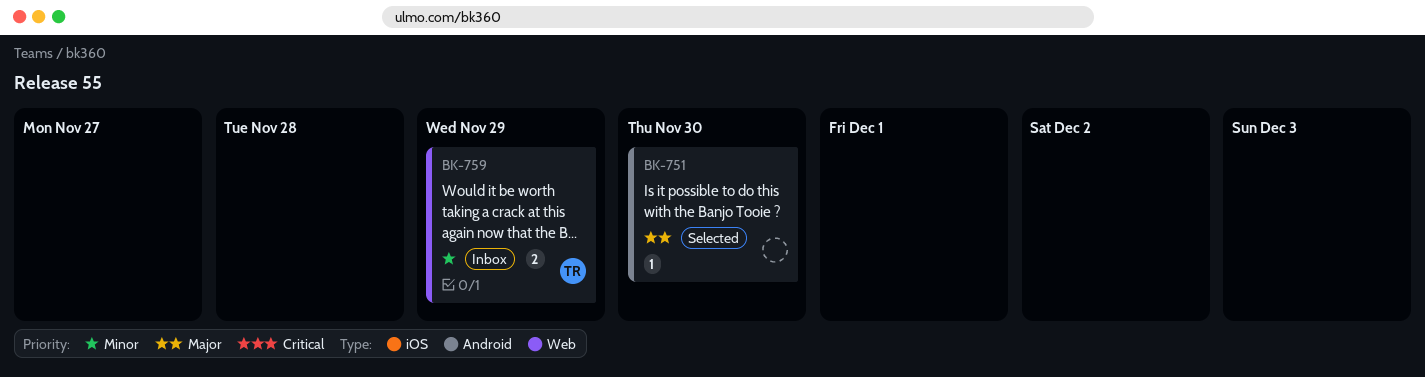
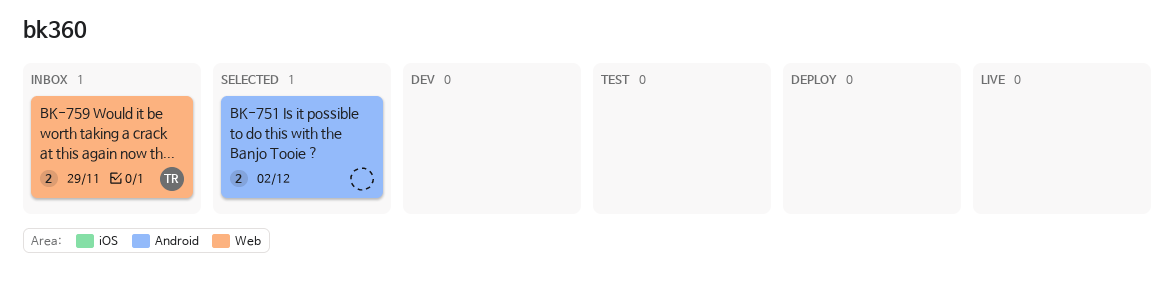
BK-751, estimate: 1 -> 2
BK-751, due: Nov 30 -> Dec 2

